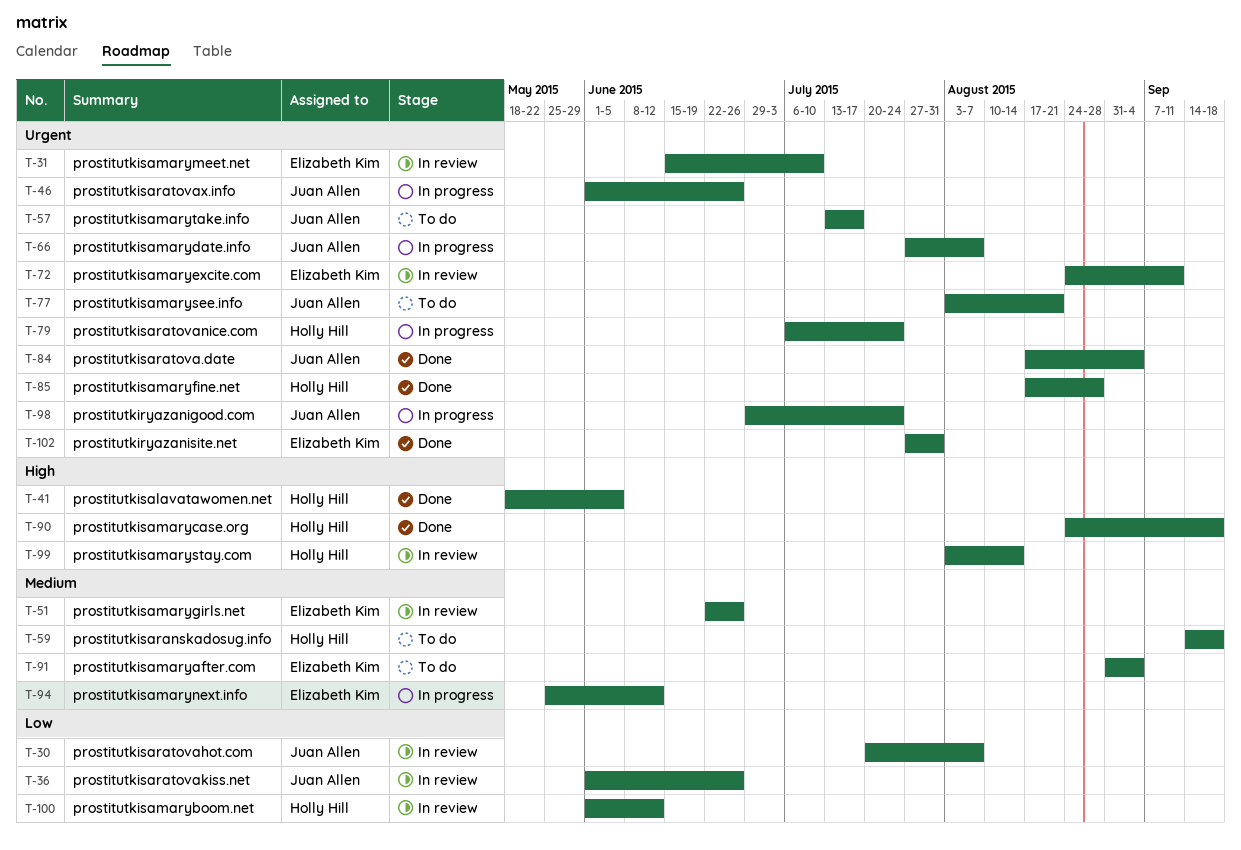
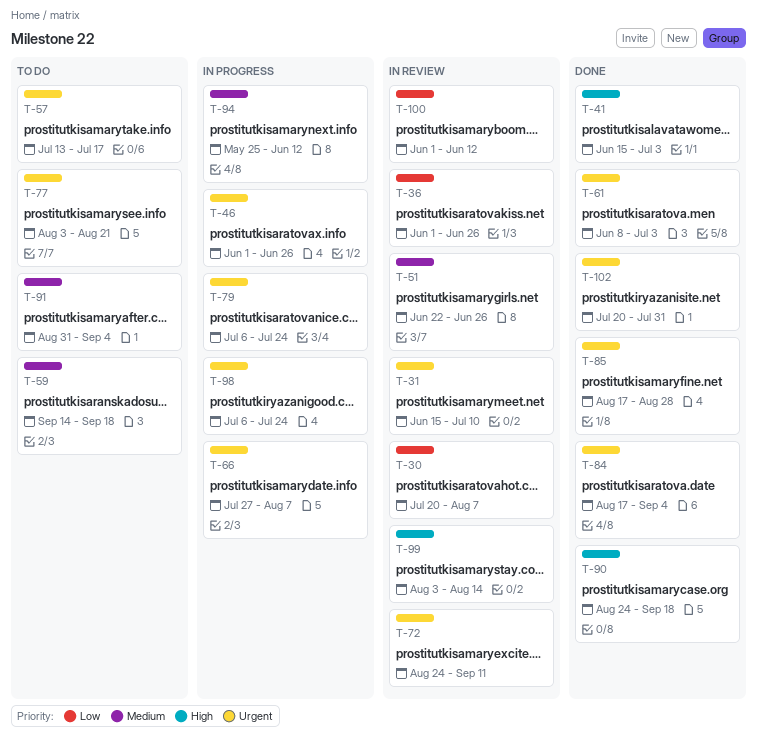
T-41, start: May 18 -> Jun 15
T-41, due: Jun 5 -> Jul 3
T-61: none -> present
T-98, start: Jun 29 -> Jul 6
T-102, start: Jul 27 -> Jul 20

